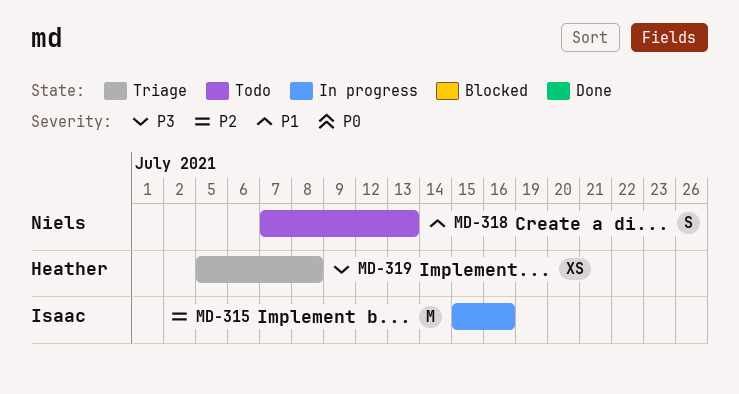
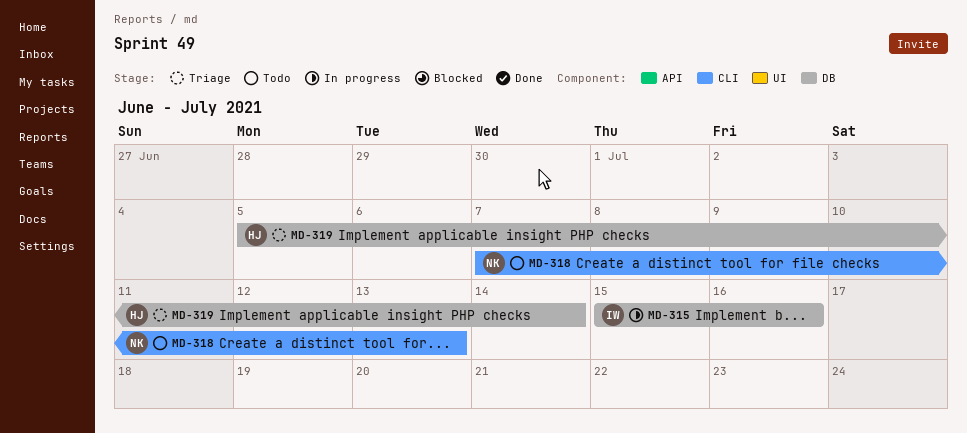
MD-319, due: Jul 8 -> Jul 14

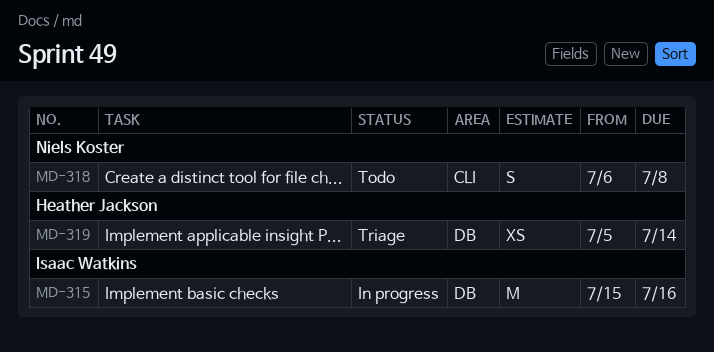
MD-318, start: Jul 7 -> Jul 6
MD-318, due: Jul 13 -> Jul 8

